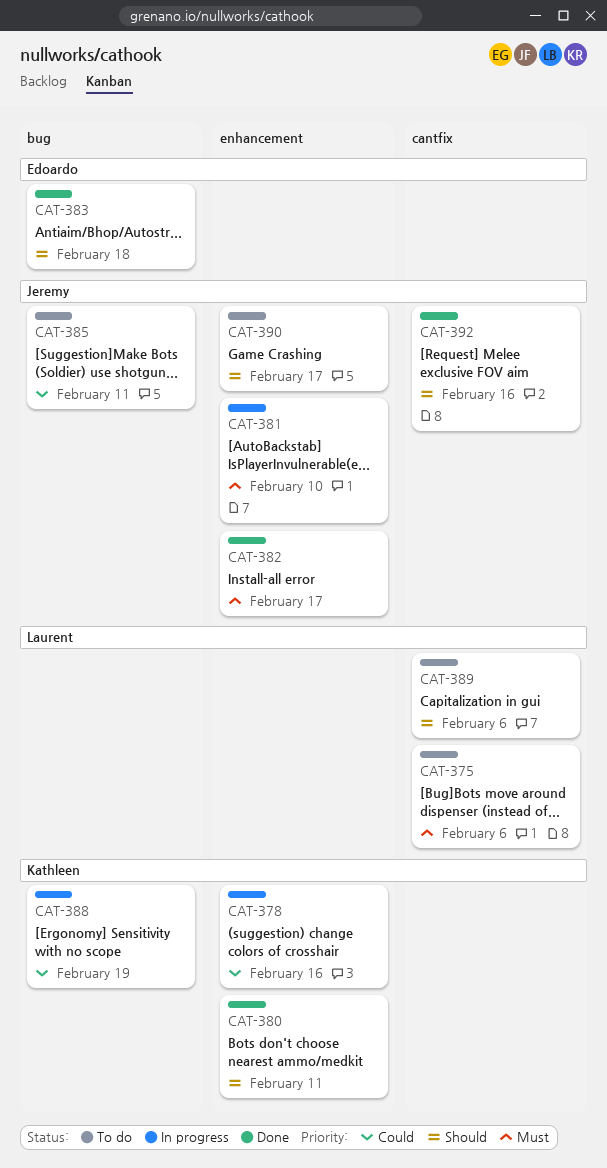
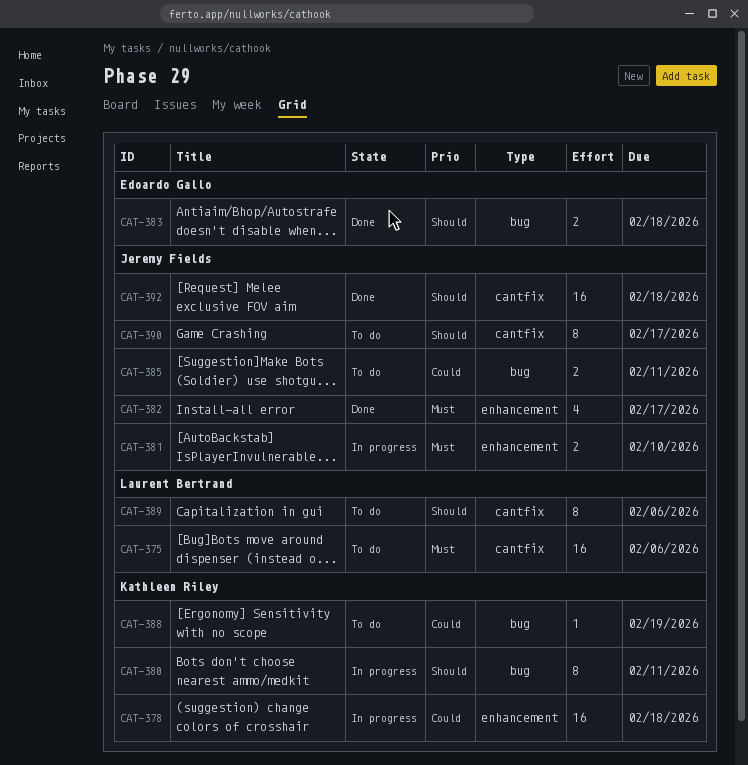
CAT-378, due: Feb 16 -> Feb 18
CAT-380, status: Done -> In progress
CAT-380, label: enhancement -> bug
CAT-388, status: In progress -> To do
CAT-390, label: enhancement -> cantfix
CAT-392, due: Feb 16 -> Feb 18

